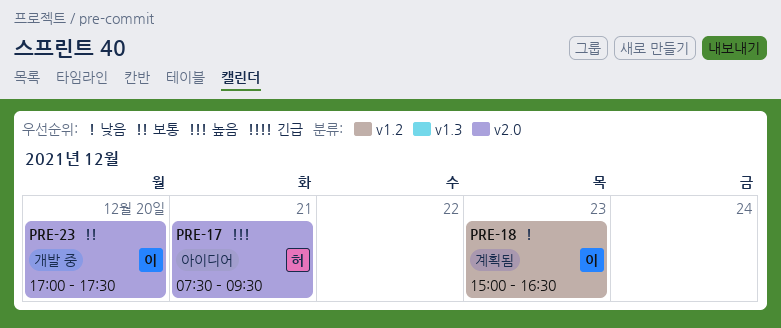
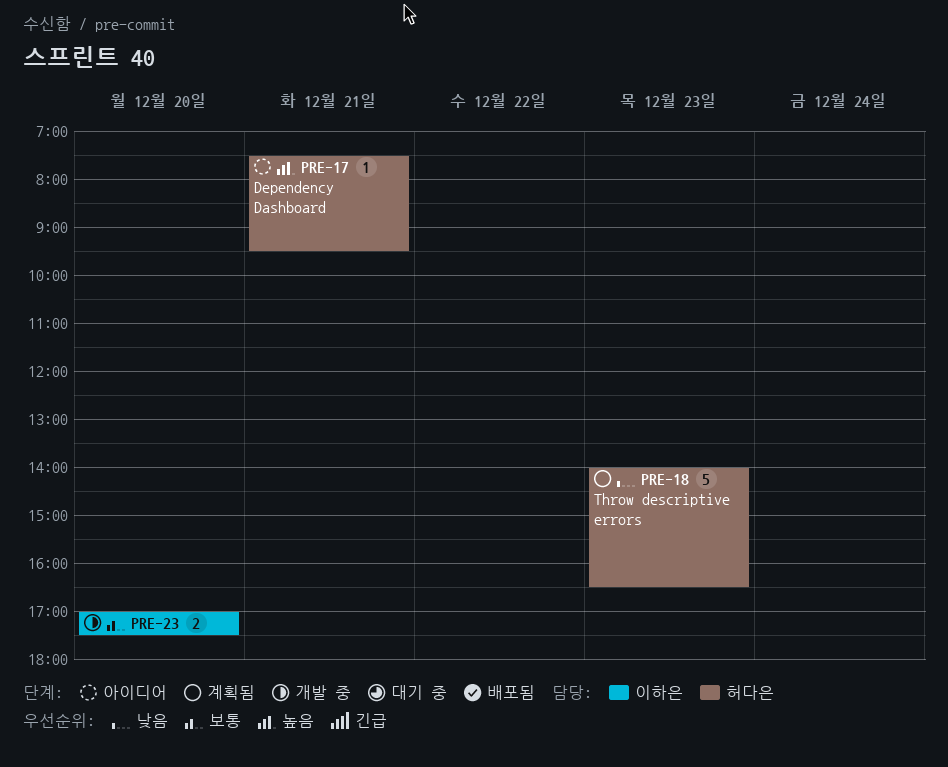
PRE-18, owner: 이하은 -> 허다은
PRE-18, begins: 15:00 -> 14:00

